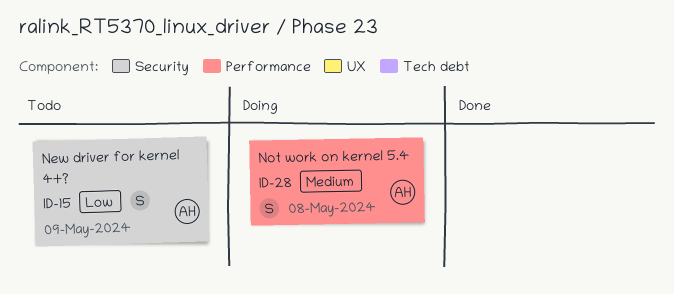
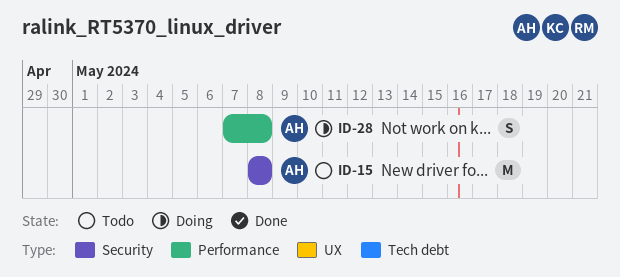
ID-15, estimate: S -> M
ID-15, due: May 9 -> May 8

